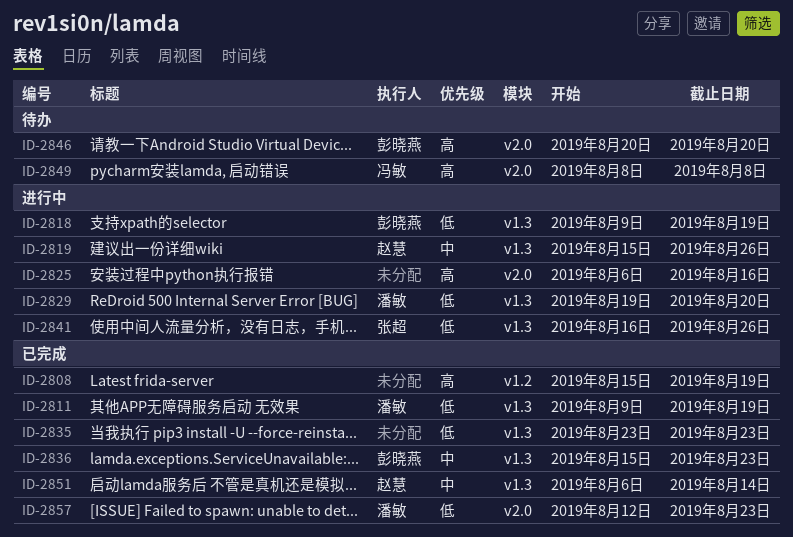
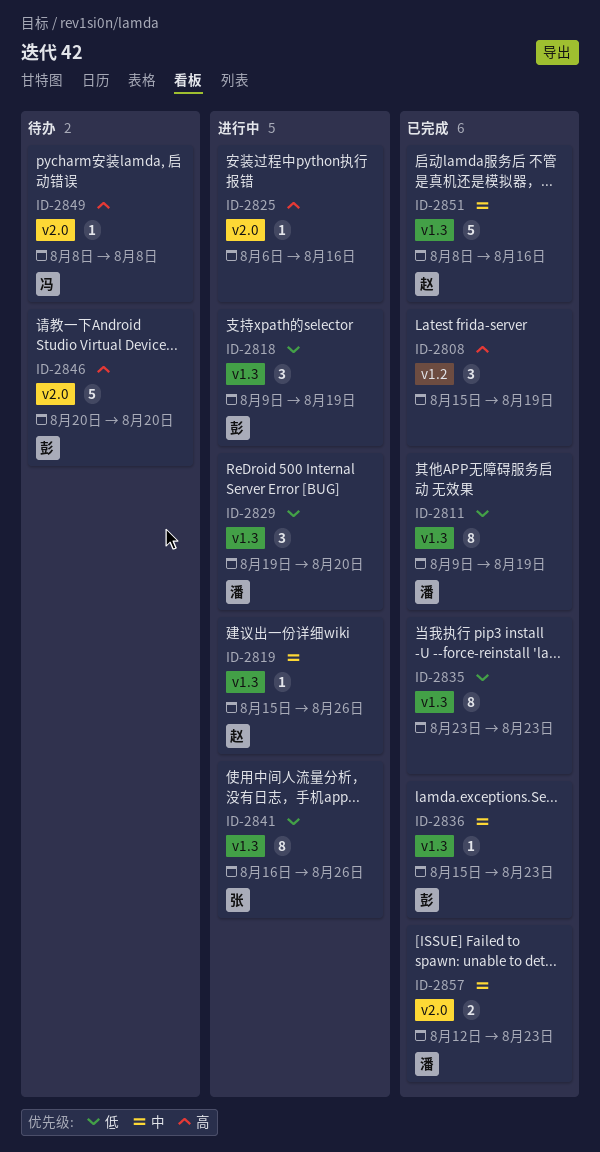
ID-2851, start: Aug 6 -> Aug 8
ID-2851, due: Aug 14 -> Aug 16
ID-2857, priority: 低 -> 中

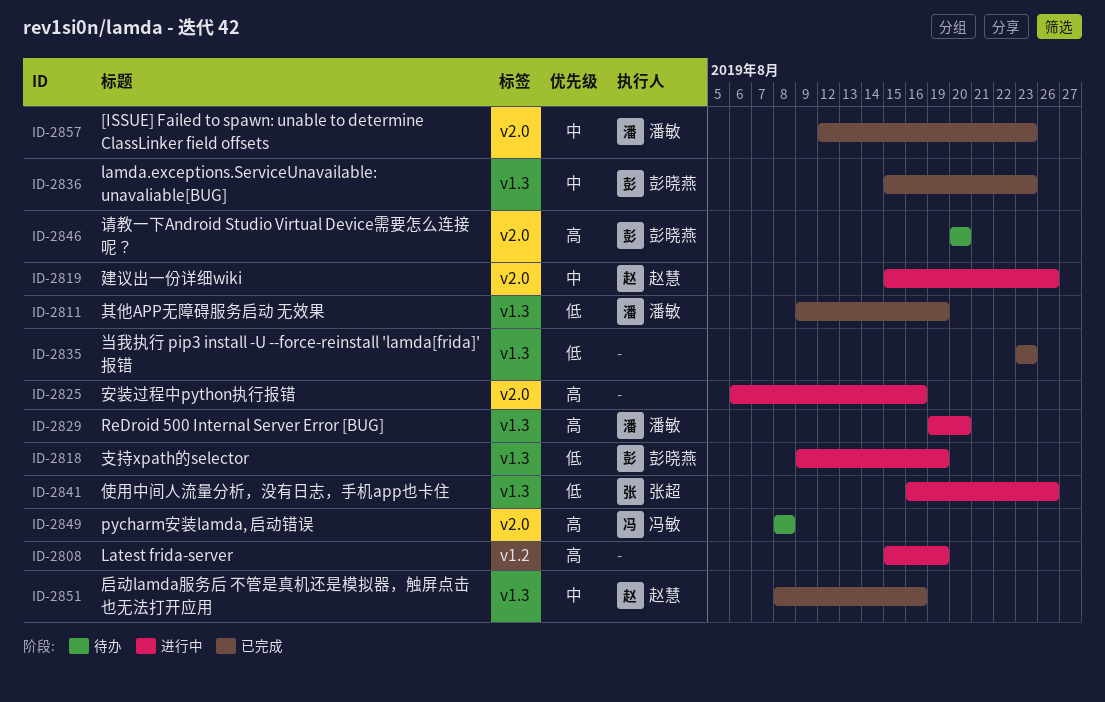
ID-2808, status: 已完成 -> 进行中
ID-2819, label: v1.3 -> v2.0
ID-2829, priority: 低 -> 高

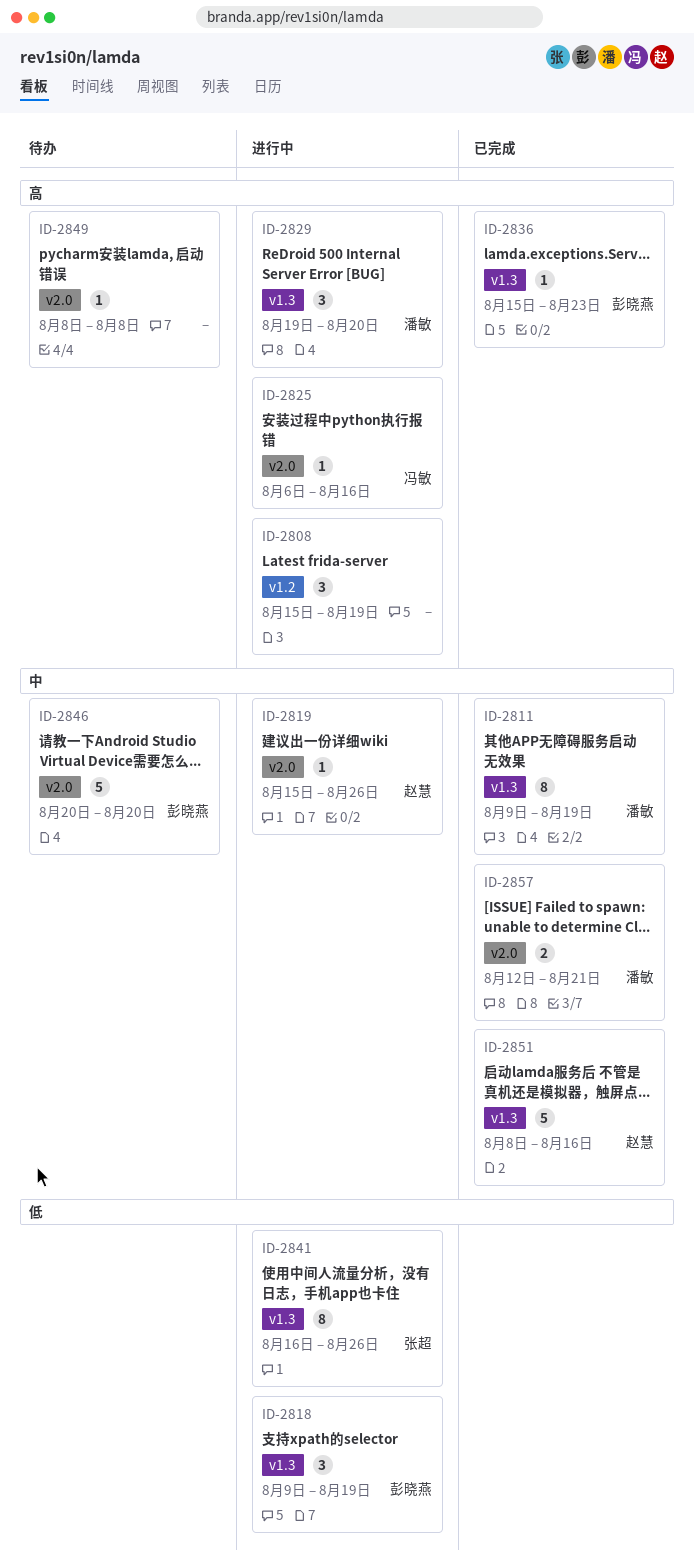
ID-2811, priority: 低 -> 中
ID-2825, owner: none -> 冯敏
ID-2835: present -> none
ID-2836, priority: 中 -> 高
ID-2846, priority: 高 -> 中
ID-2849, owner: 冯敏 -> none
ID-2857, due: Aug 23 -> Aug 21

